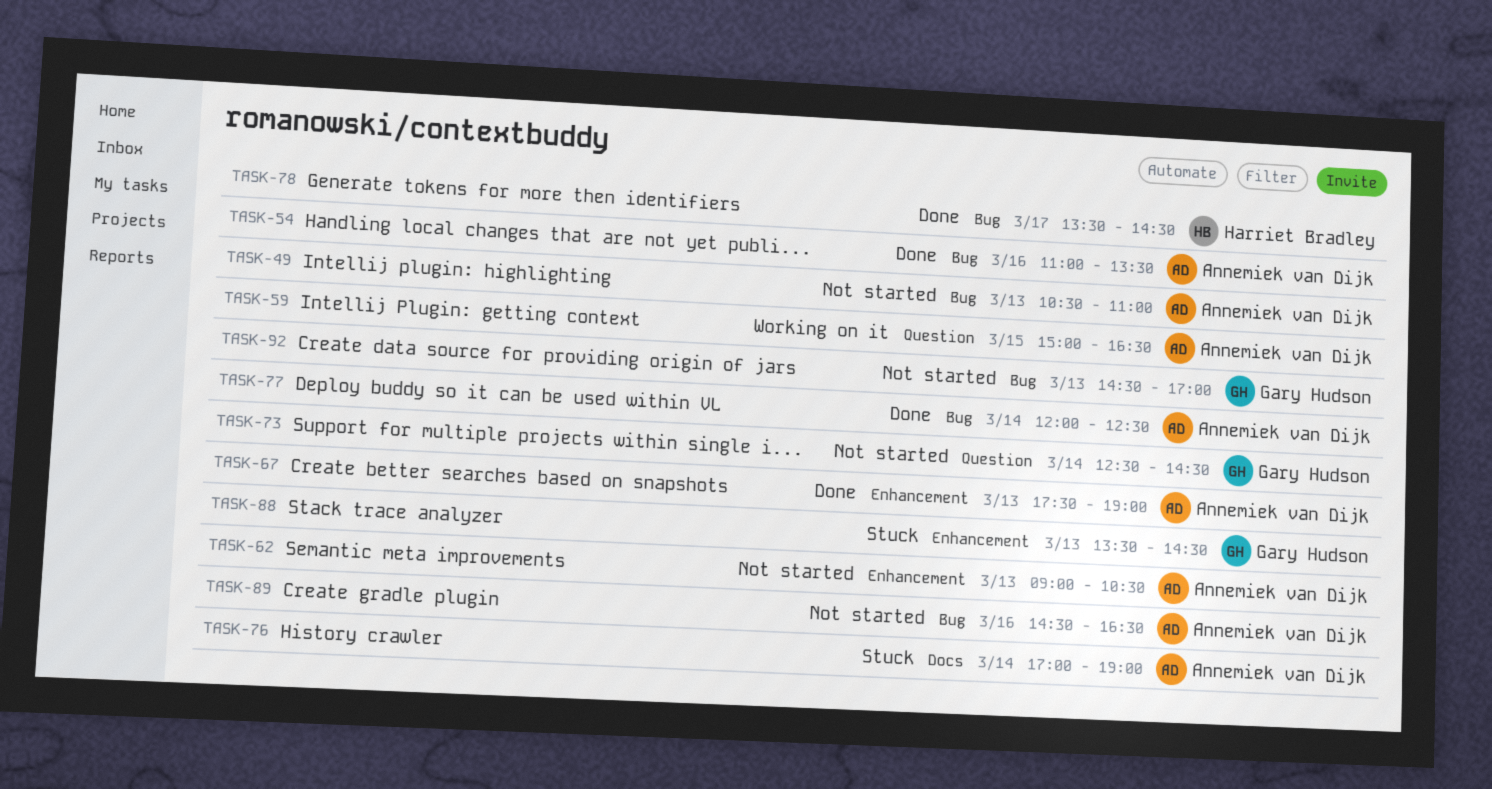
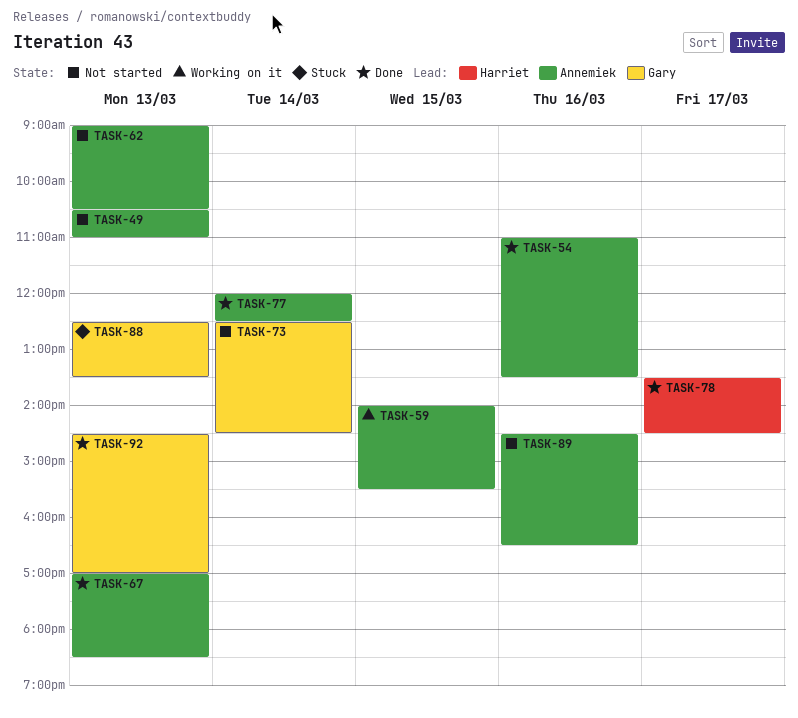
TASK-59, begins: 15:00 -> 14:00
TASK-59, ends: 16:30 -> 15:30
TASK-67, begins: 17:30 -> 17:00
TASK-67, ends: 19:00 -> 18:30
TASK-76: present -> none
TASK-88, begins: 13:30 -> 12:30
TASK-88, ends: 14:30 -> 13:30
TASK-92, status: Not started -> Done

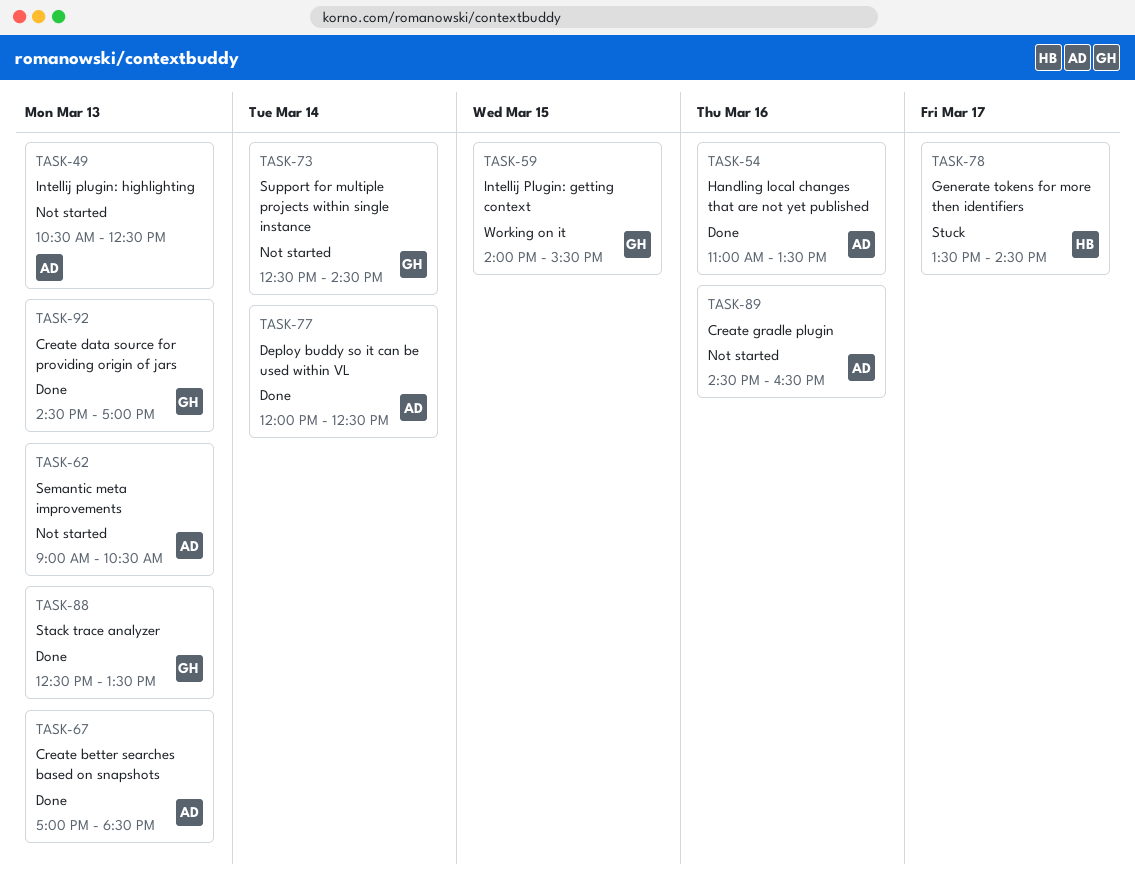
TASK-49, ends: 11:00 -> 12:30
TASK-59, owner: Annemiek -> Gary
TASK-78, status: Done -> Stuck
TASK-88, status: Stuck -> Done

